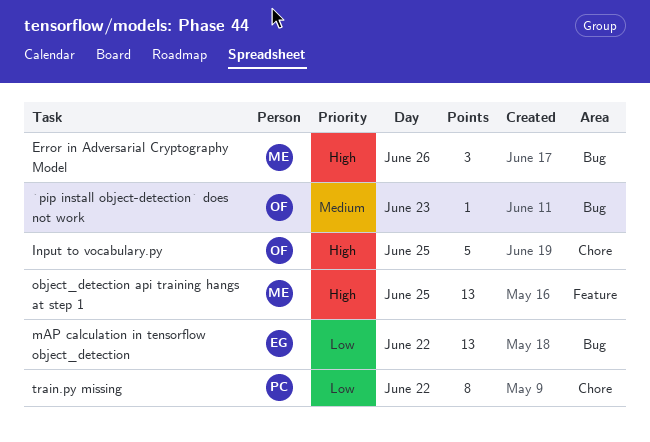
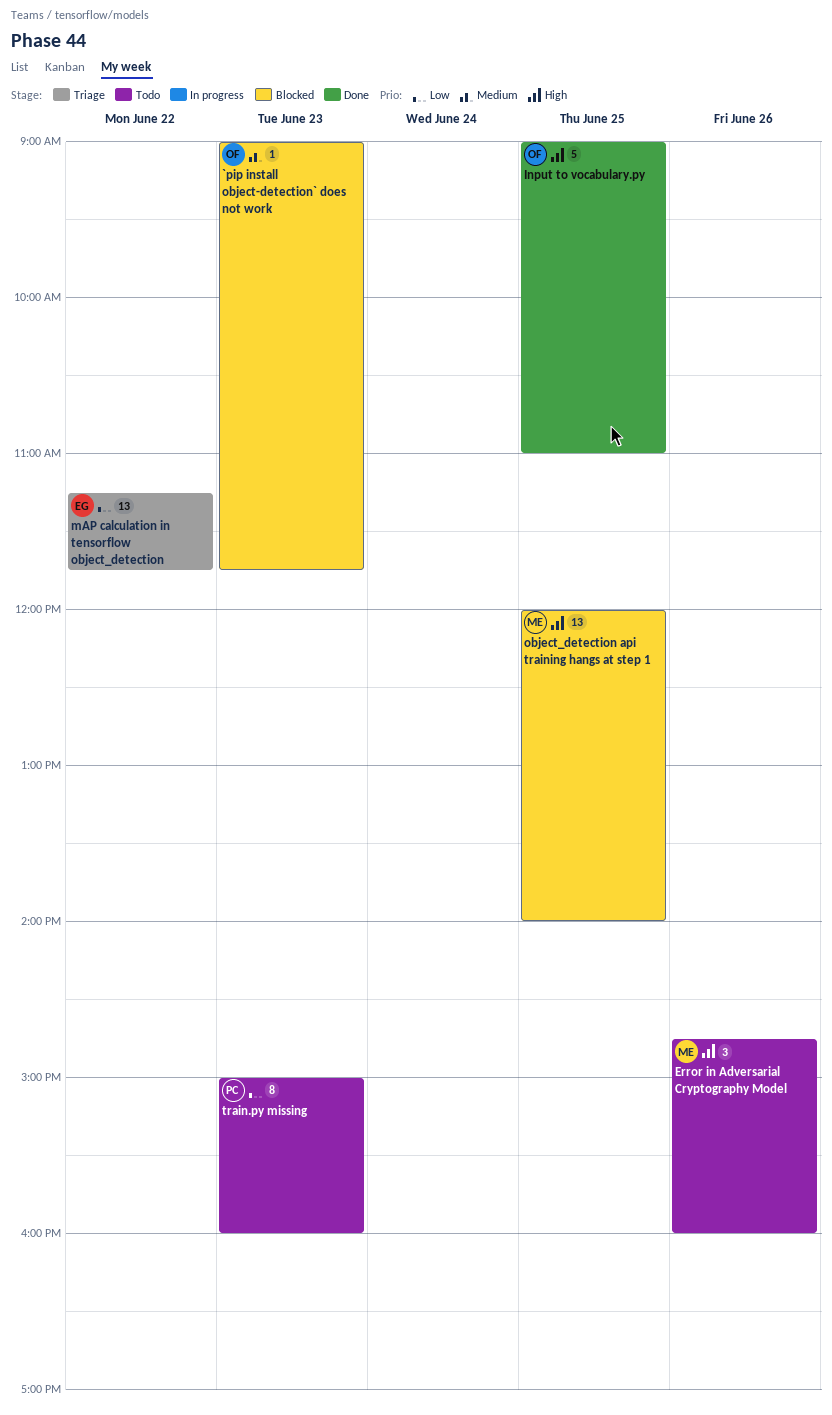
train.py missing, day: Jun 22 -> Jun 23

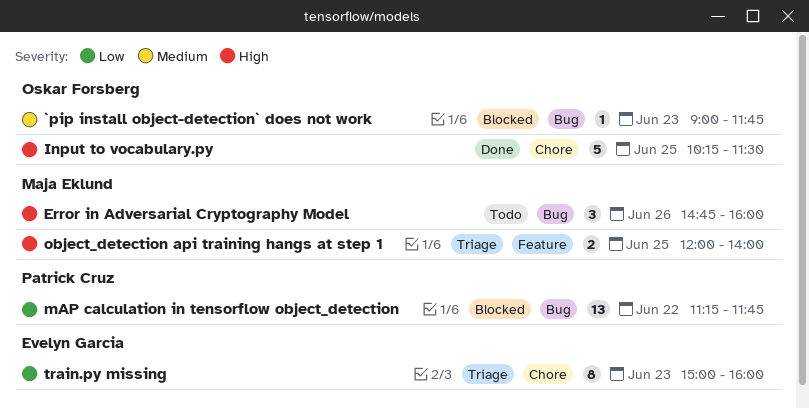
Input to vocabulary.py, begins: 09:00 -> 10:15
Input to vocabulary.py, ends: 11:00 -> 11:30
mAP calculation in tensorflow object_detection, status: Triage -> Blocked
mAP calculation in tensorflow object_detection, owner: Evelyn Garcia -> Patrick Cruz
object_detection api training hangs at step 1, status: Blocked -> Triage
object_detection api training hangs at step 1, estimate: 13 -> 2
train.py missing, status: Todo -> Triage
train.py missing, owner: Patrick Cruz -> Evelyn Garcia

